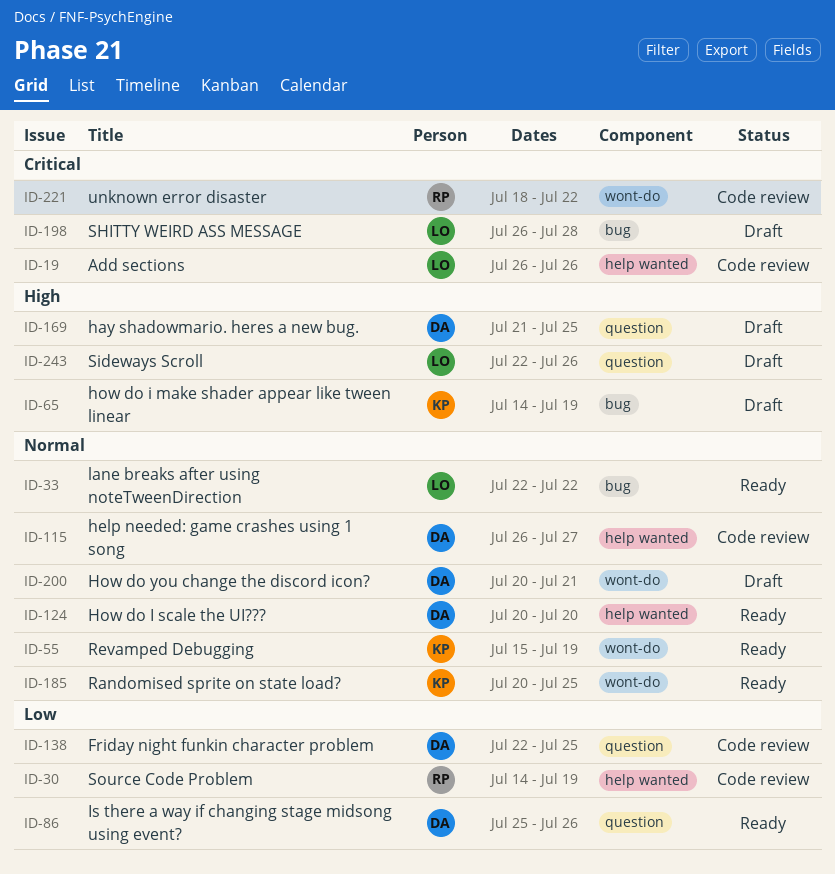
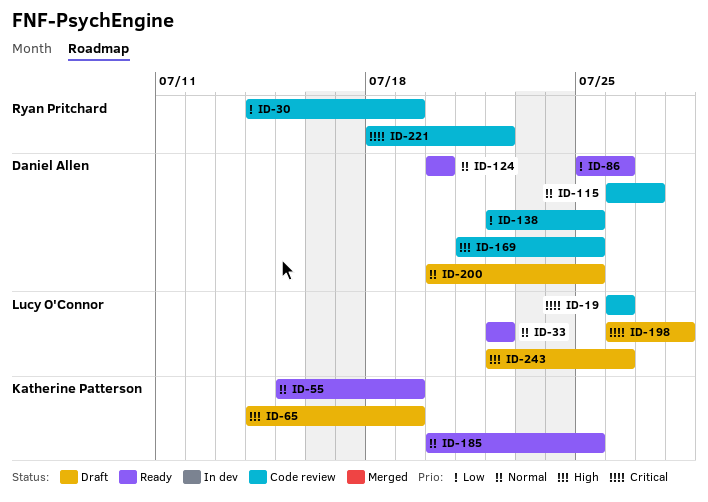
ID-169, status: Draft -> Code review
ID-200, due: Jul 21 -> Jul 25

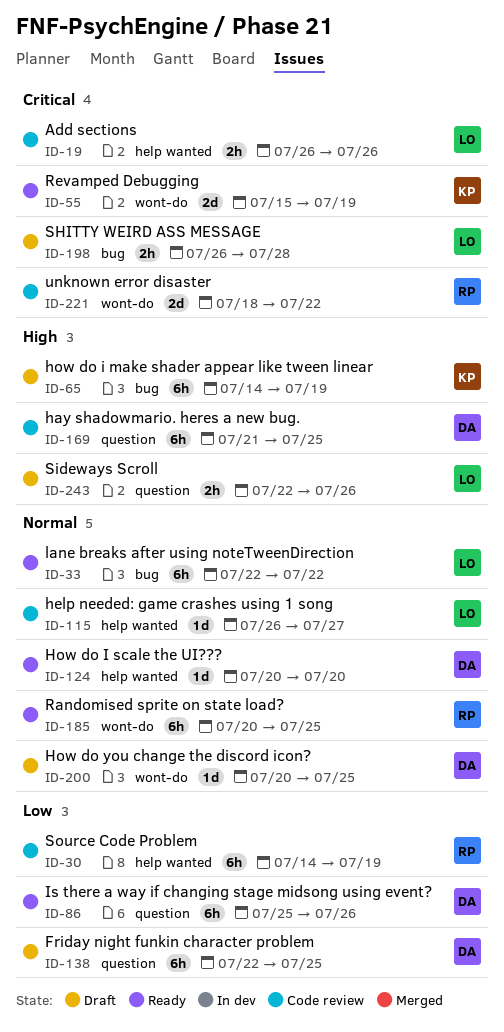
ID-55, priority: Normal -> Critical
ID-115, owner: Daniel Allen -> Lucy O'Connor
ID-138, status: Code review -> Draft
ID-185, owner: Katherine Patterson -> Ryan Pritchard

